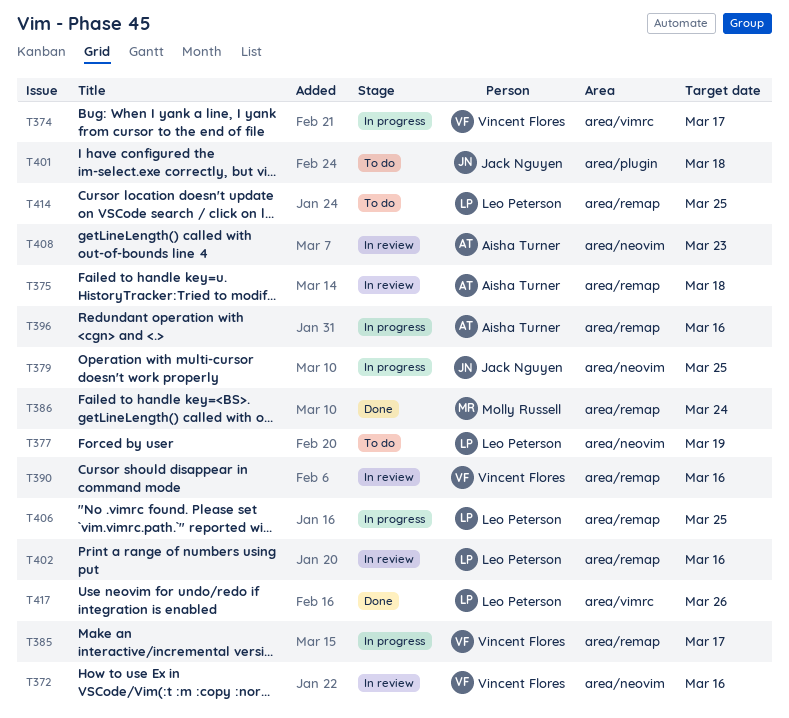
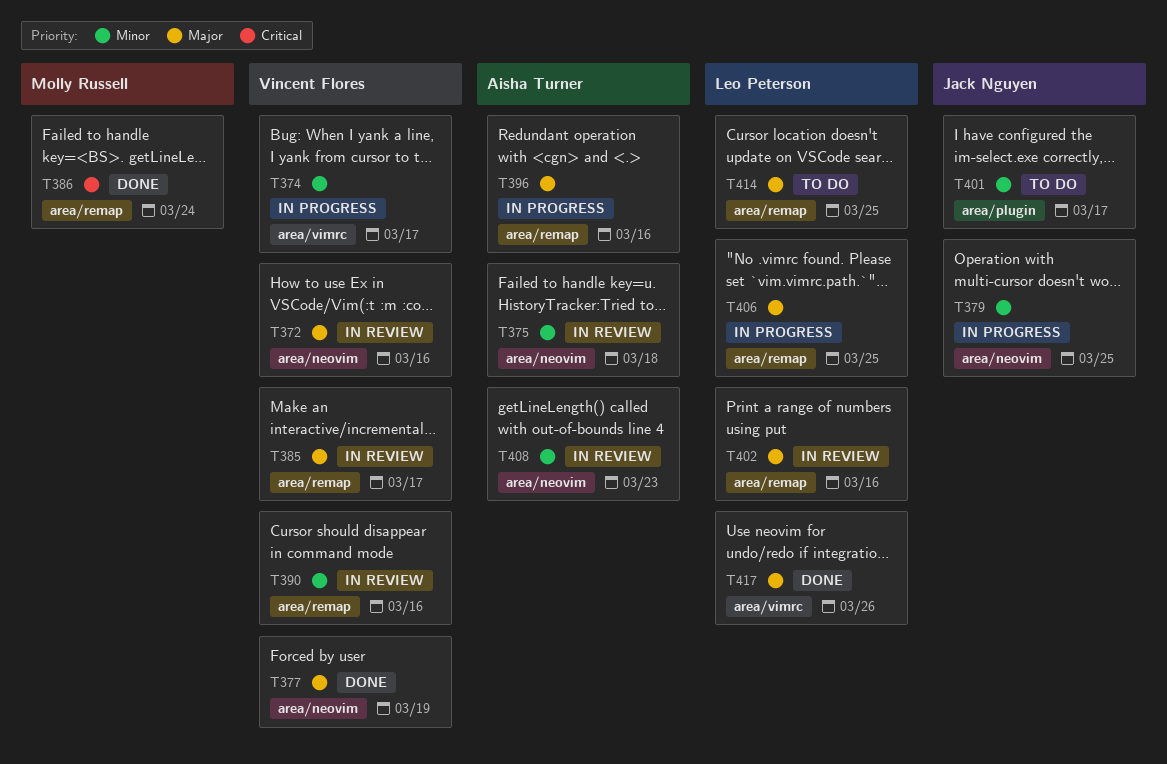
T375, label: area/remap -> area/neovim
T377, status: To do -> Done
T377, owner: Leo Peterson -> Vincent Flores
T385, status: In progress -> In review
T401, due: Mar 18 -> Mar 17

